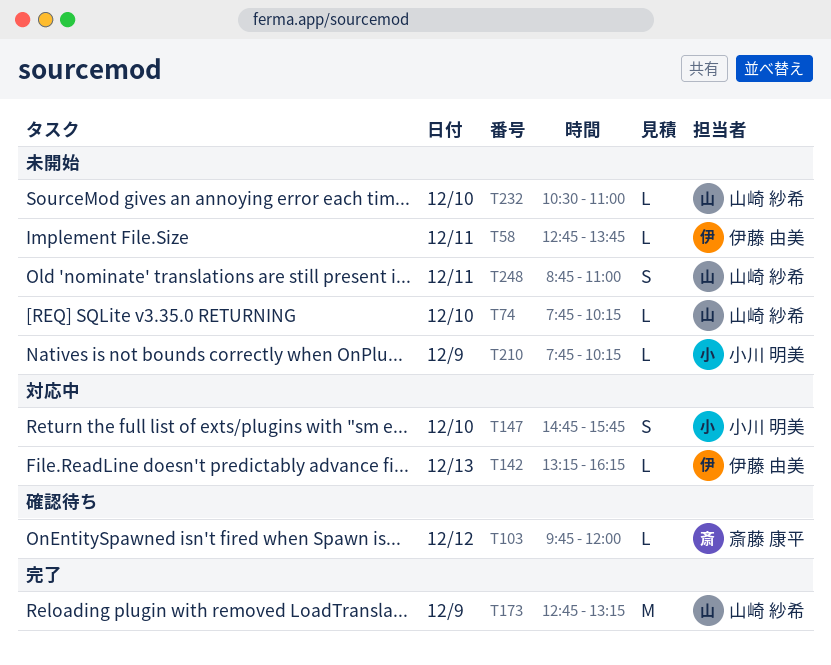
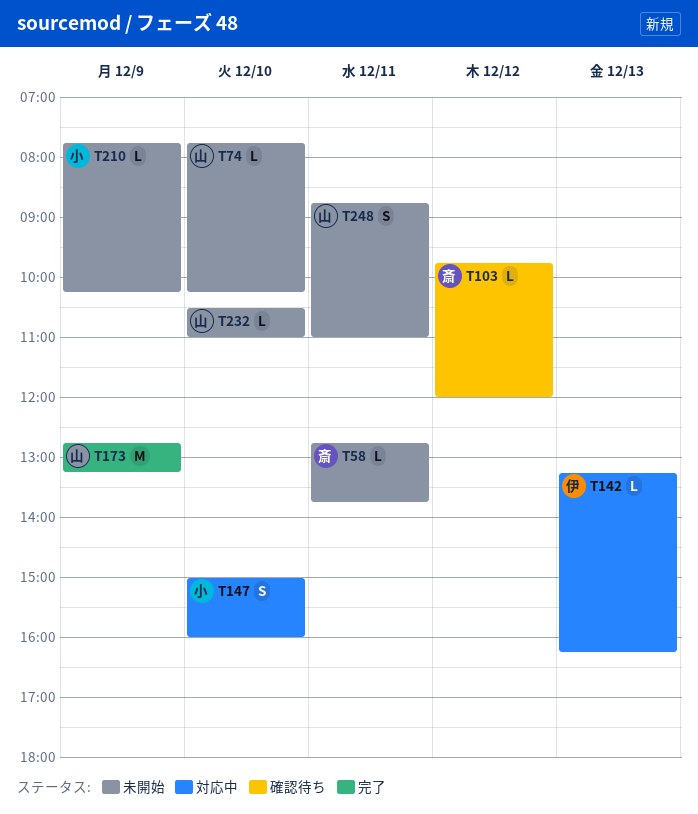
T58, owner: 伊藤 由美 -> 斎藤 康平
T147, begins: 14:45 -> 15:00
T147, ends: 15:45 -> 16:00

